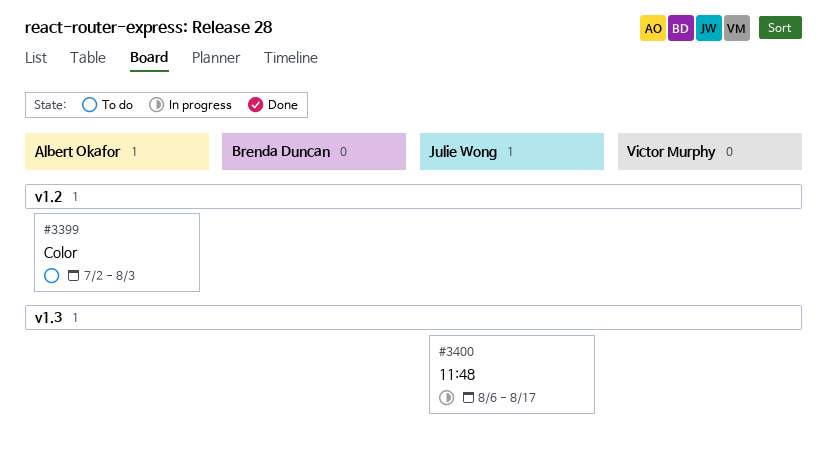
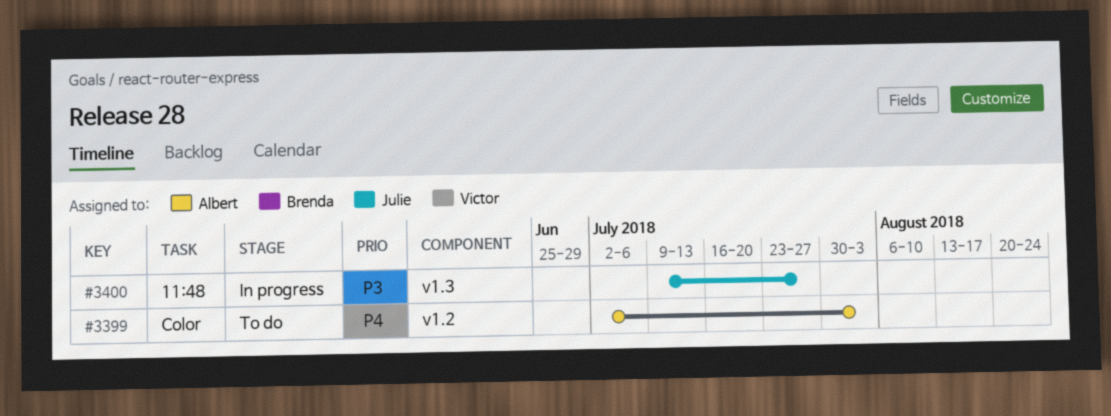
#3400, start: Aug 6 -> Jul 9
#3400, due: Aug 17 -> Jul 27

